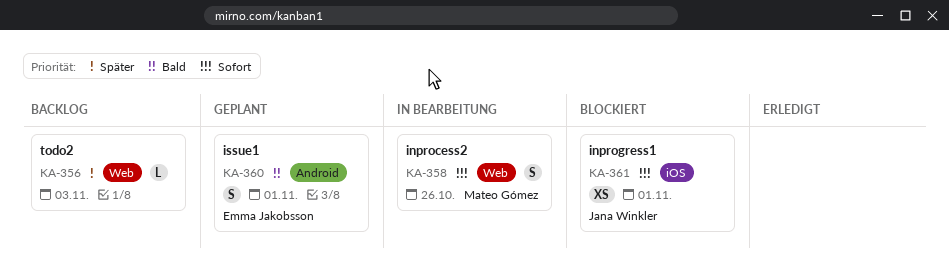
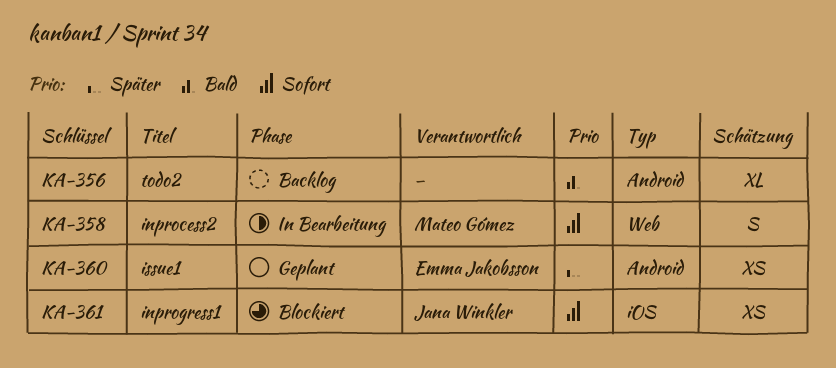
KA-356, priority: Später -> Bald
KA-356, label: Web -> Android
KA-356, estimate: L -> XL
KA-360, priority: Bald -> Später
KA-360, estimate: S -> XS

